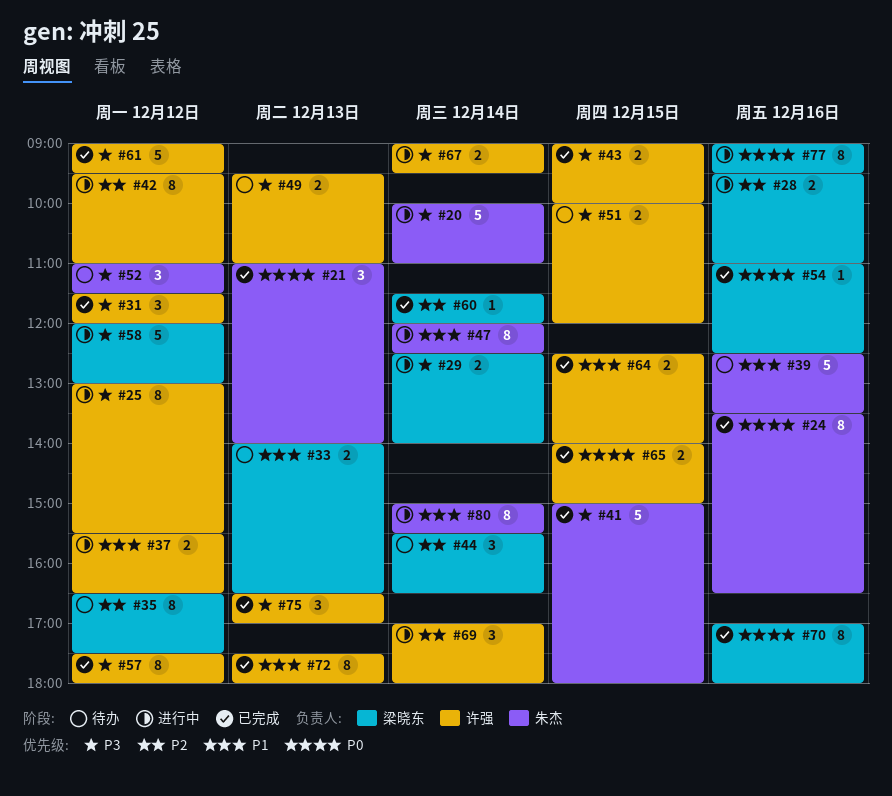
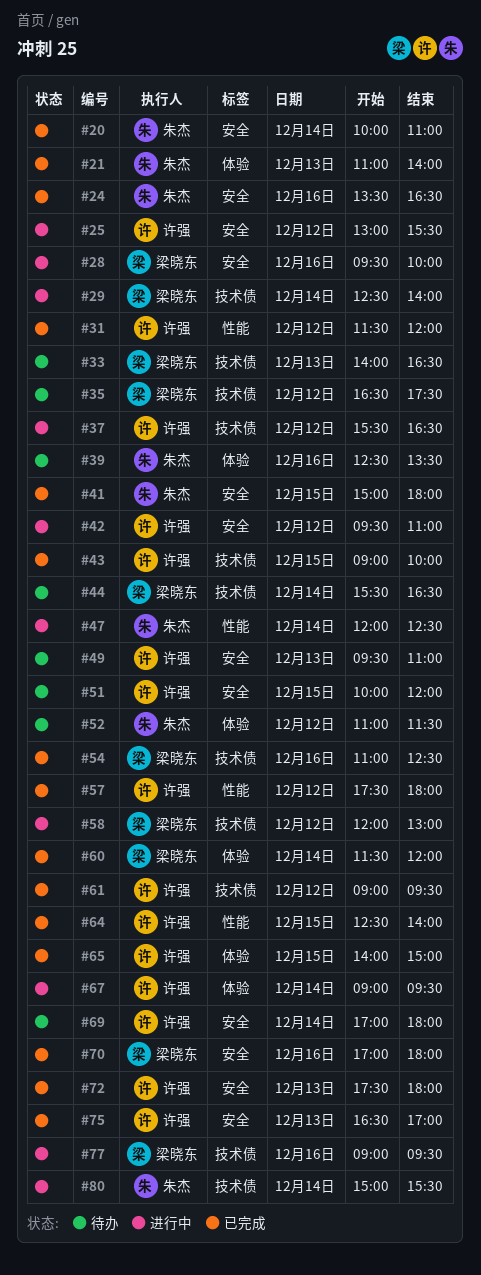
#20, status: 进行中 -> 已完成
#28, ends: 11:00 -> 10:00
#69, status: 进行中 -> 待办

